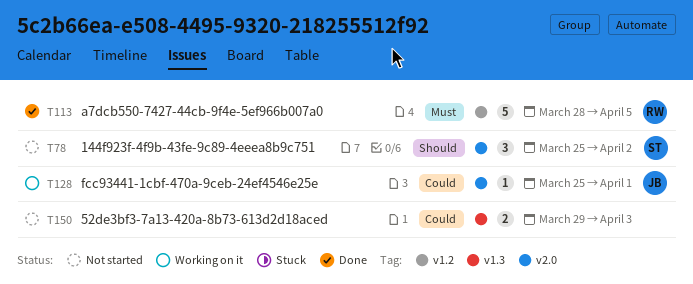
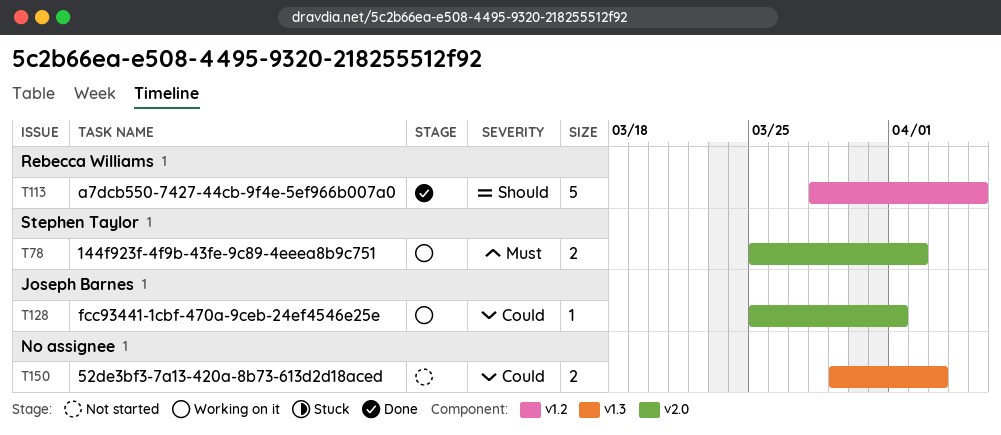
T78, status: Not started -> Working on it
T78, priority: Should -> Must
T78, estimate: 3 -> 2
T113, priority: Must -> Should

